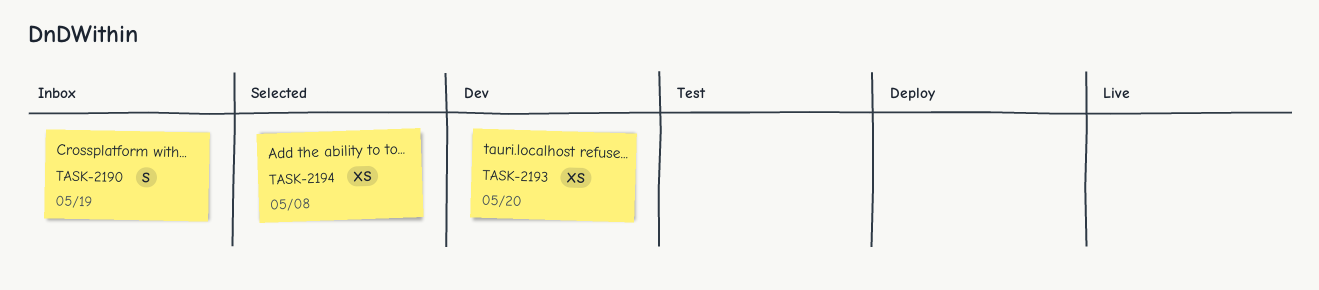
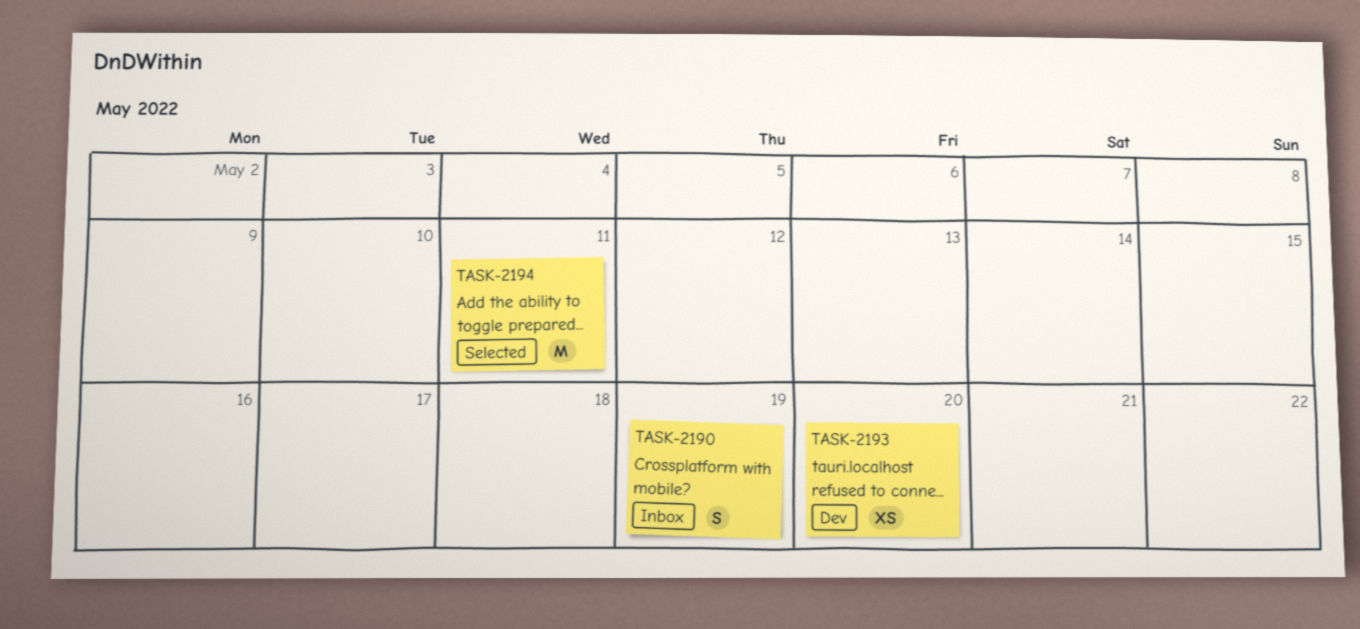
TASK-2194, estimate: XS -> M
TASK-2194, due: May 8 -> May 11

